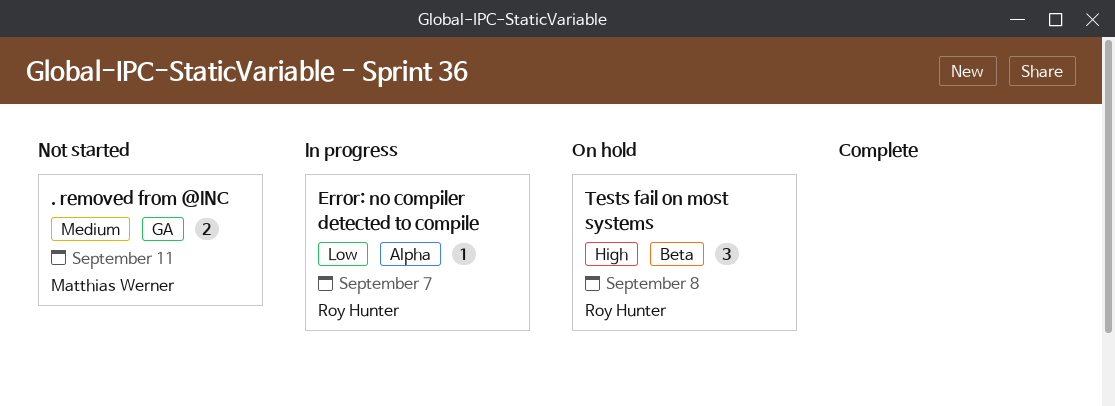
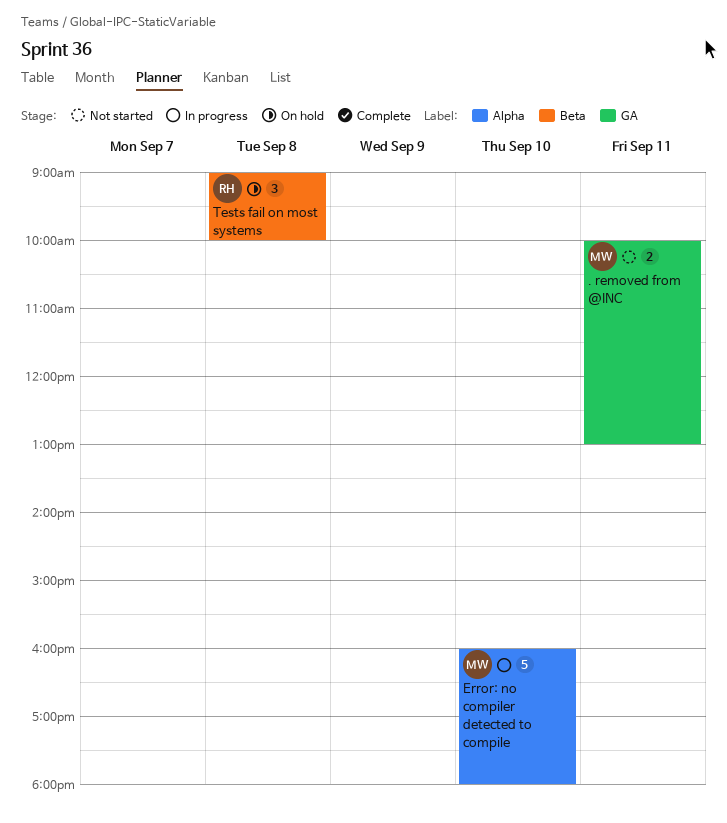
Error: no compiler detected to compile, owner: Roy Hunter -> Matthias Werner
Error: no compiler detected to compile, estimate: 1 -> 5
Error: no compiler detected to compile, day: Sep 7 -> Sep 10

